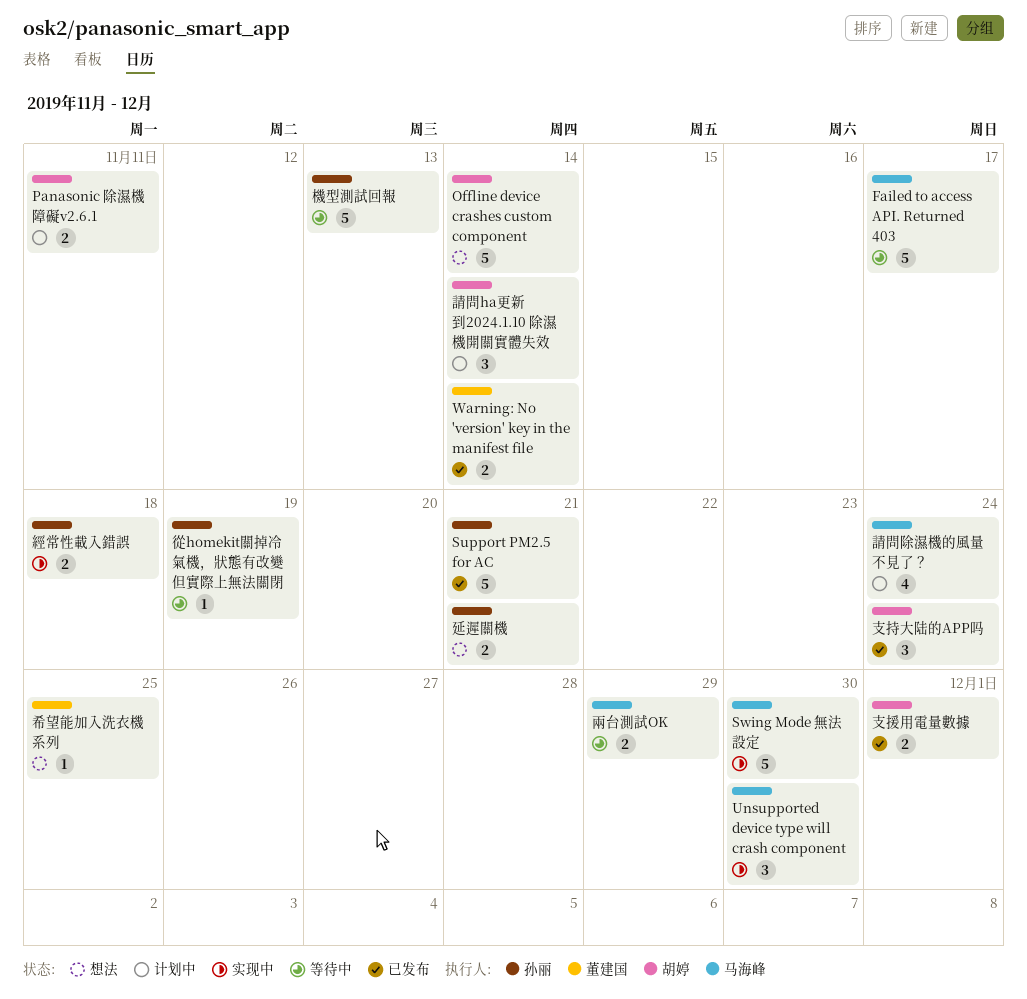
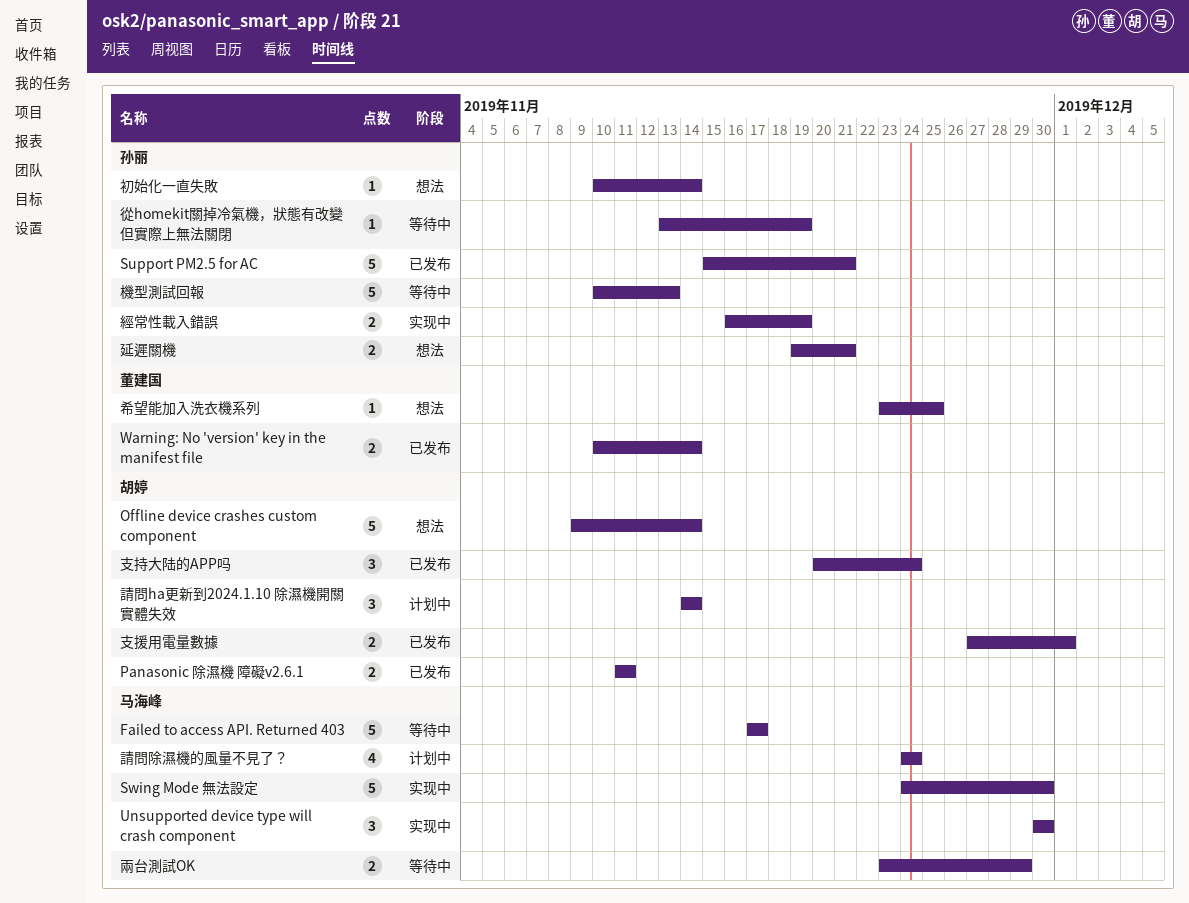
Panasonic 除濕機 障礙v2.6.1, status: 计划中 -> 已发布
初始化一直失敗: none -> present
經常性載入錯誤, due: Nov 18 -> Nov 19

